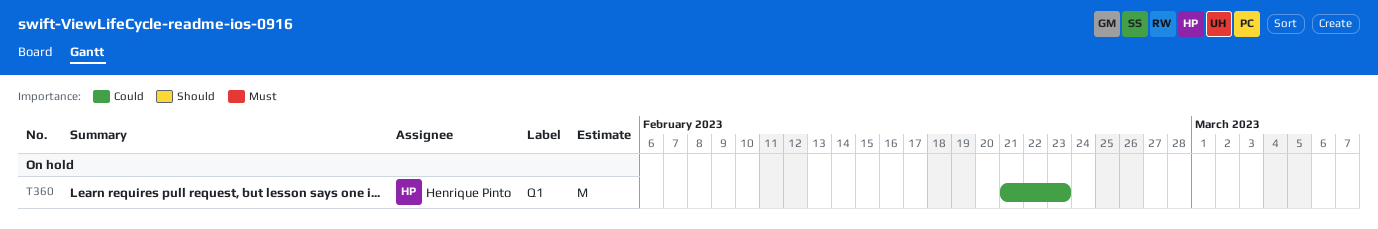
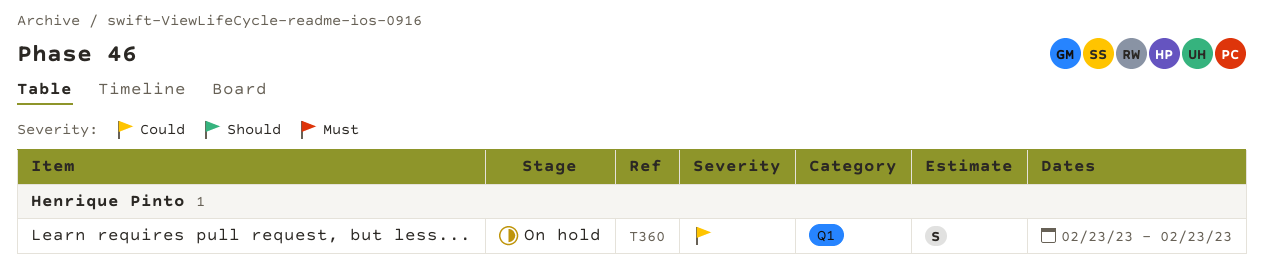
T360, estimate: M -> S
T360, start: Feb 21 -> Feb 23

